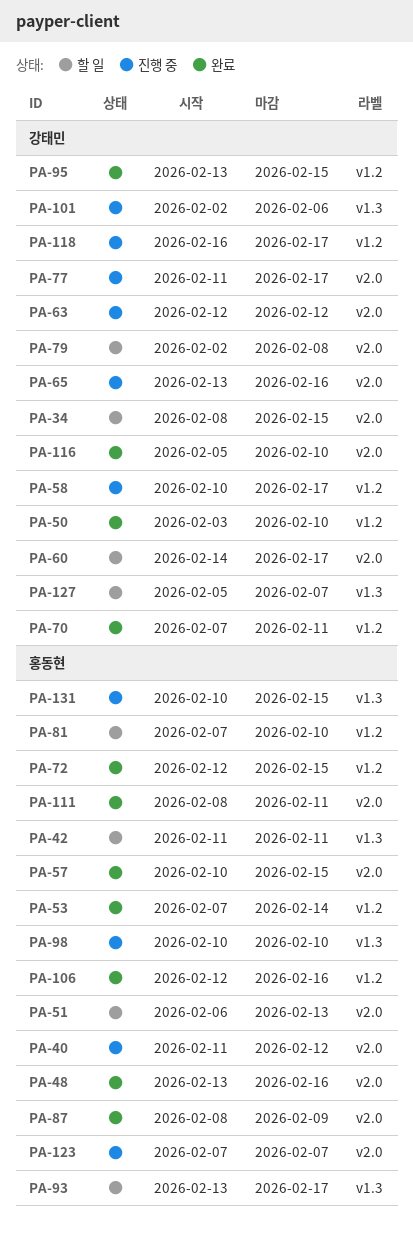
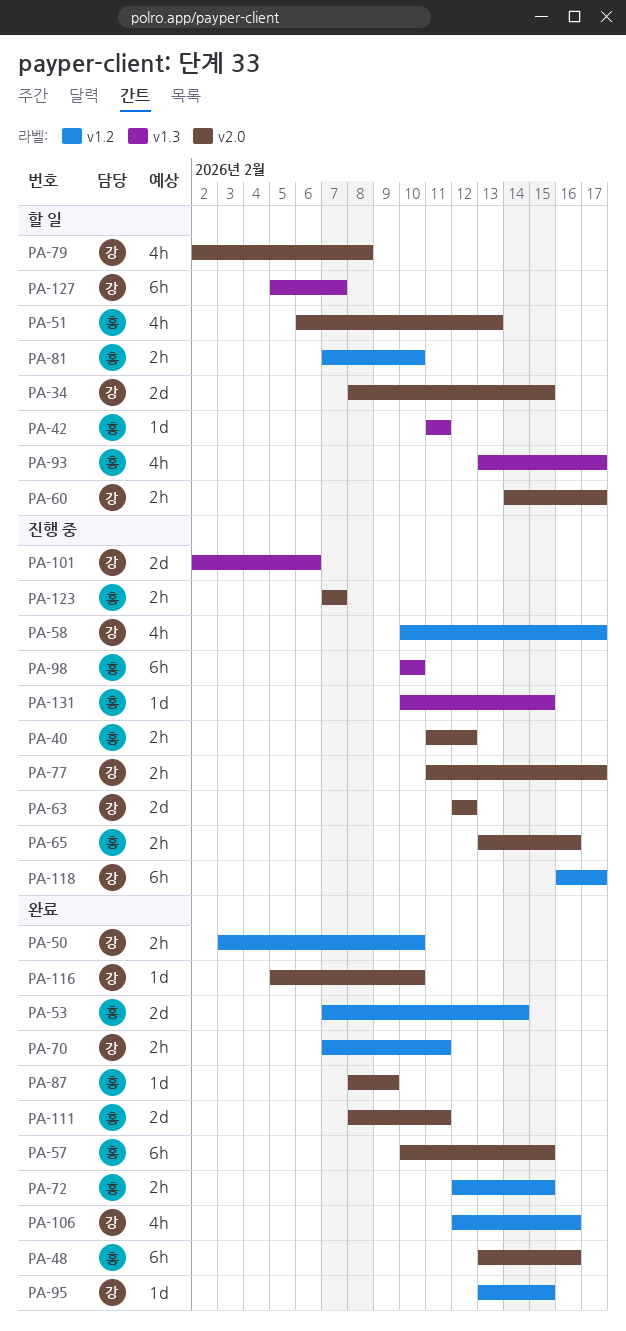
PA-65, owner: 강태민 -> 홍동현
PA-106, owner: 홍동현 -> 강태민

